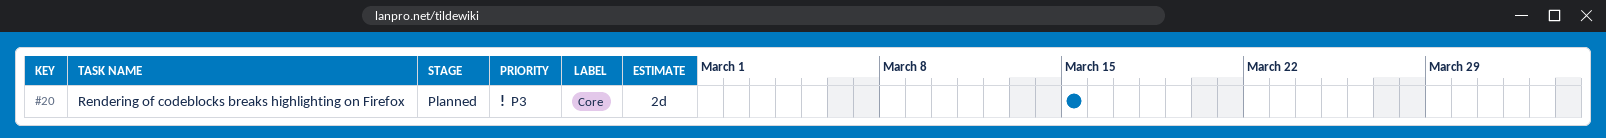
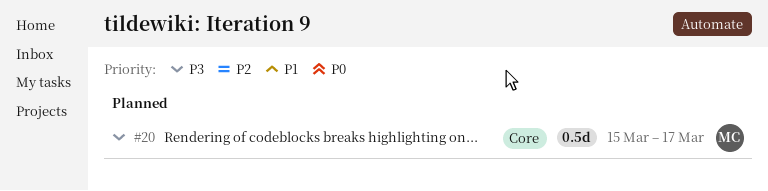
#20, estimate: 2d -> 0.5d
#20, due: Mar 15 -> Mar 17

